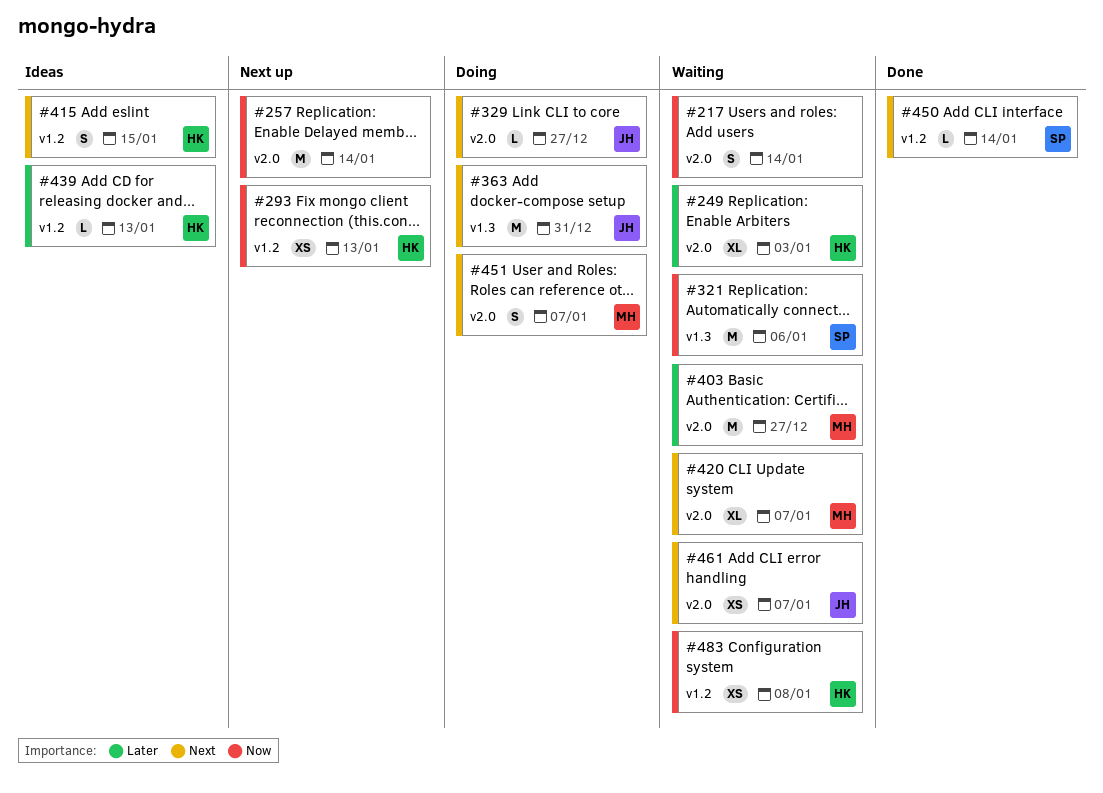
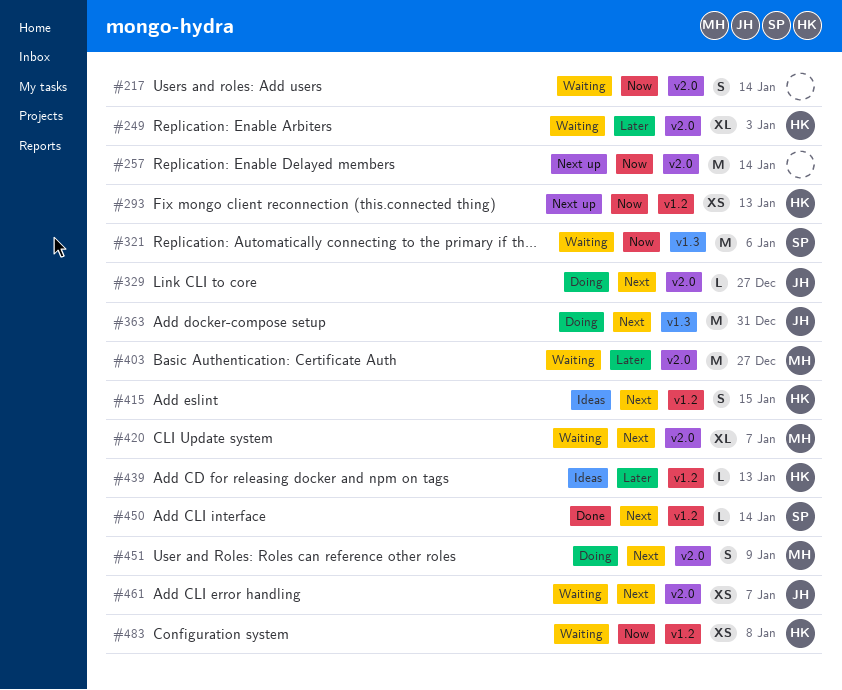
#451, due: Jan 7 -> Jan 9

